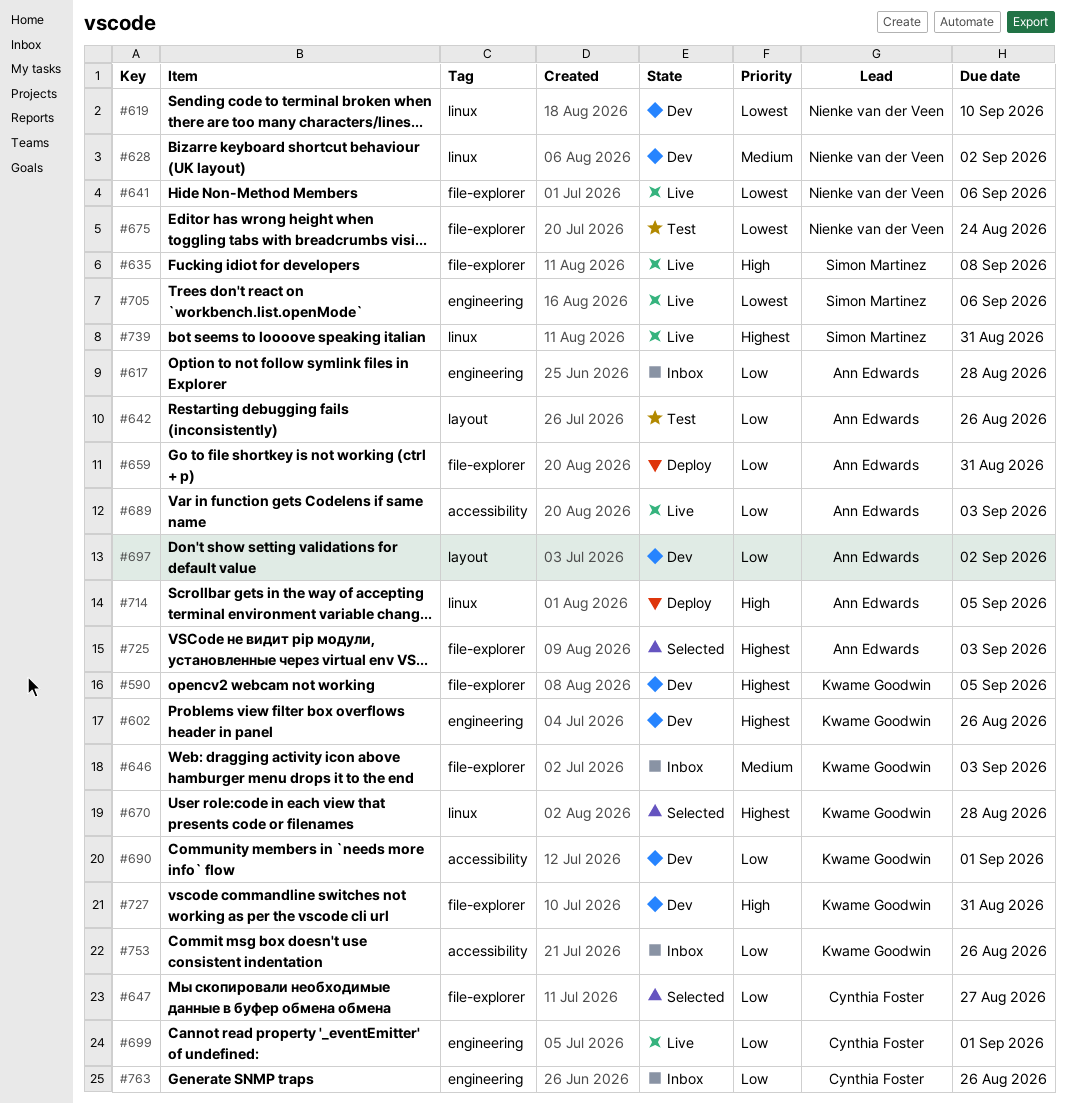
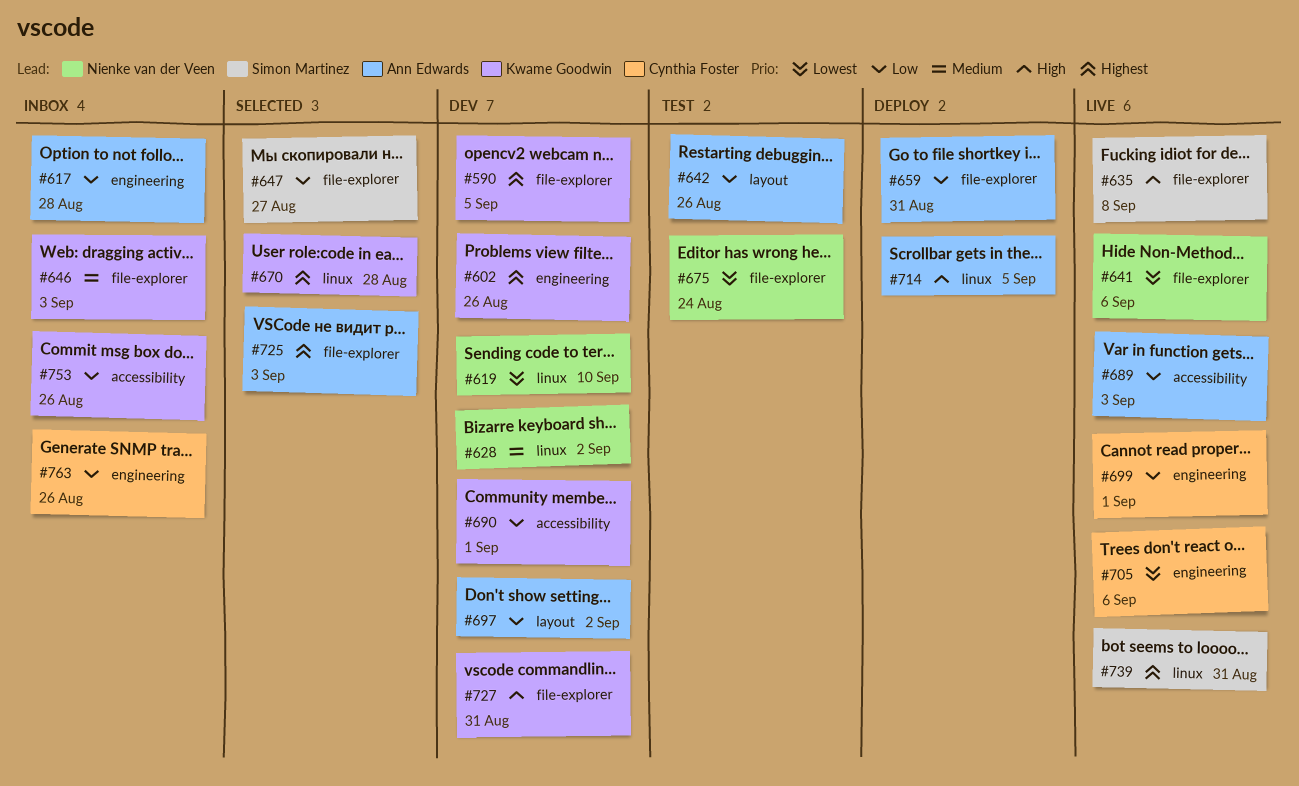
#647, owner: Cynthia Foster -> Simon Martinez
#705, owner: Simon Martinez -> Cynthia Foster

